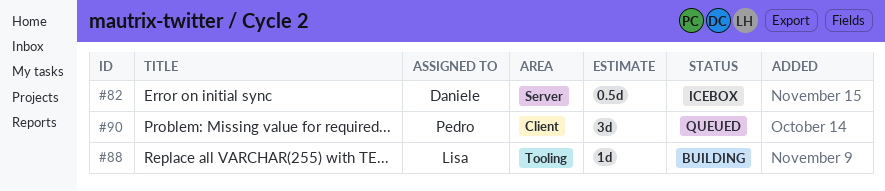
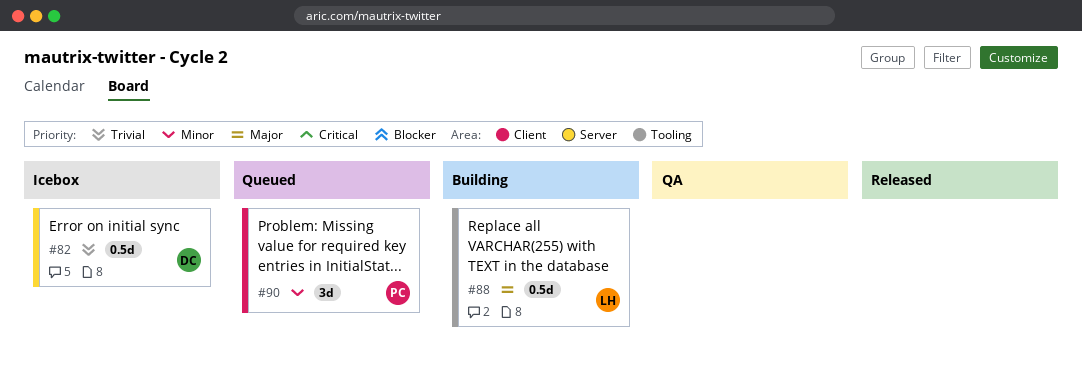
#88, estimate: 1d -> 0.5d

